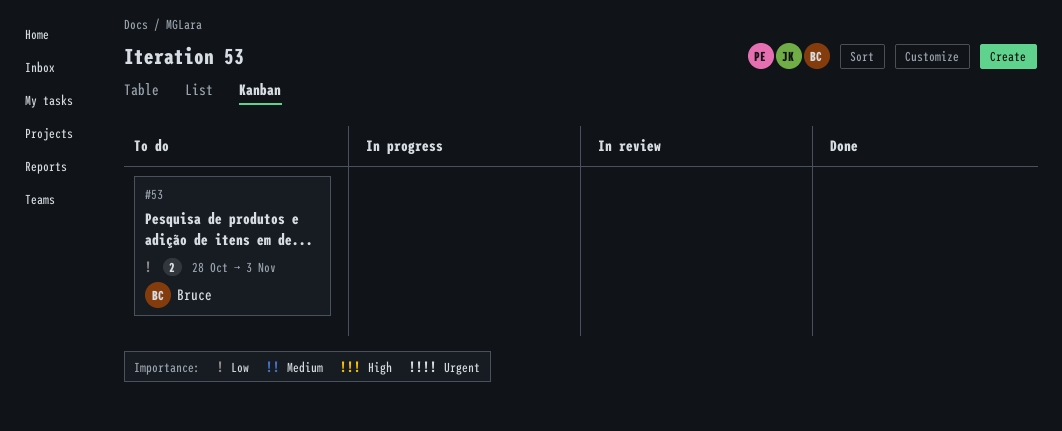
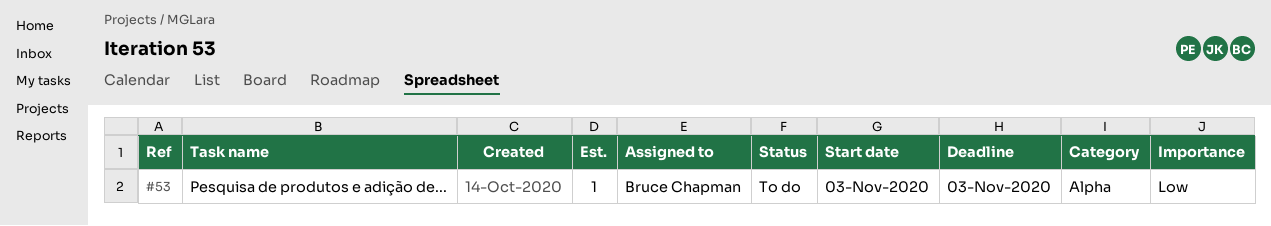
#53, estimate: 2 -> 1
#53, start: Oct 28 -> Nov 3

